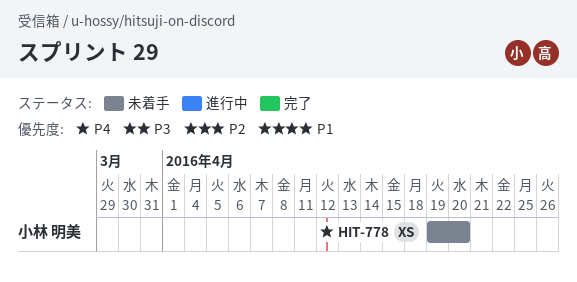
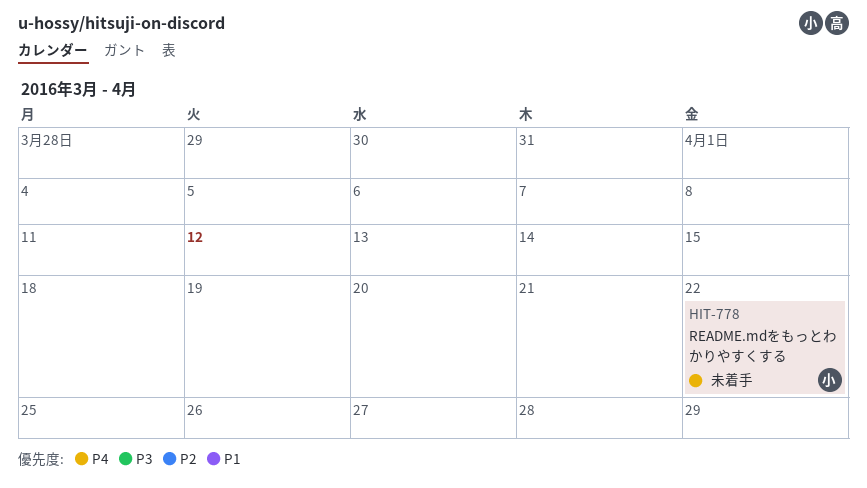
HIT-778, due: Apr 20 -> Apr 22

